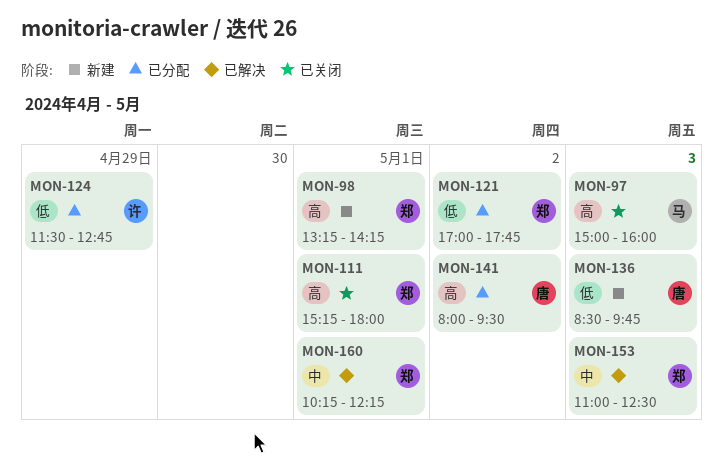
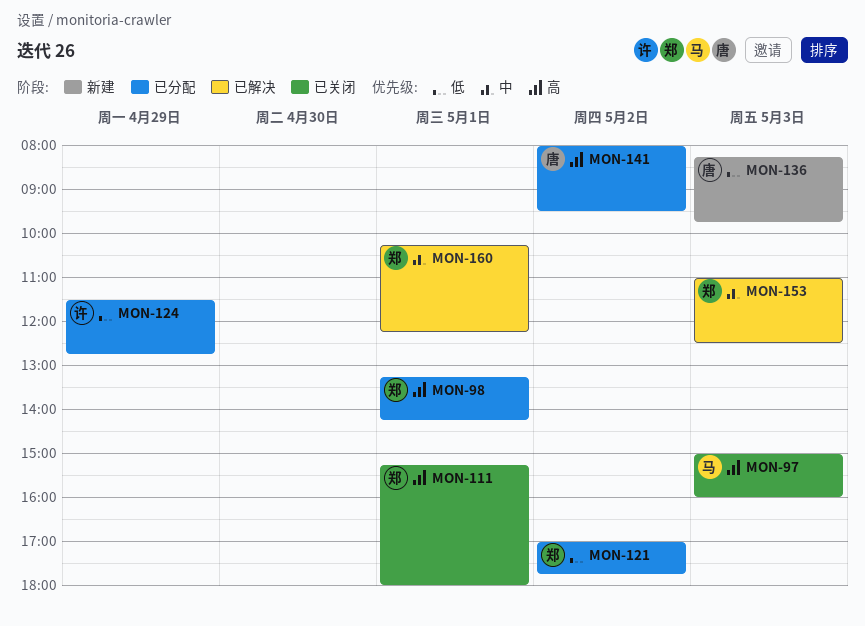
MON-98, status: 新建 -> 已分配
MON-136, begins: 08:30 -> 08:15

